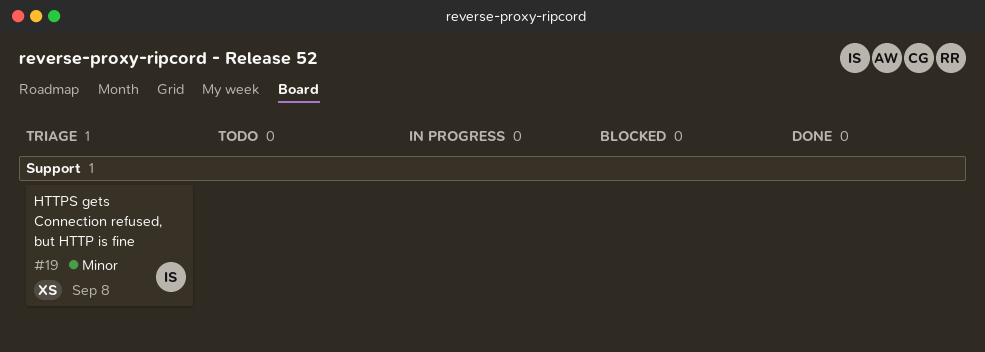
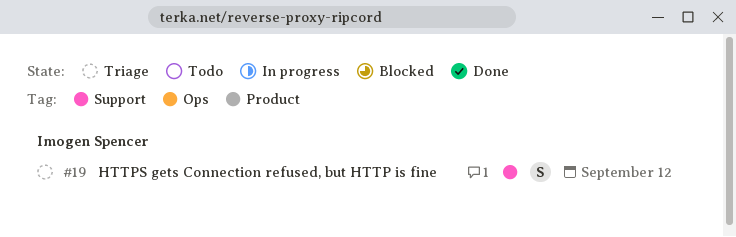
#19, estimate: XS -> S
#19, due: Sep 8 -> Sep 12

